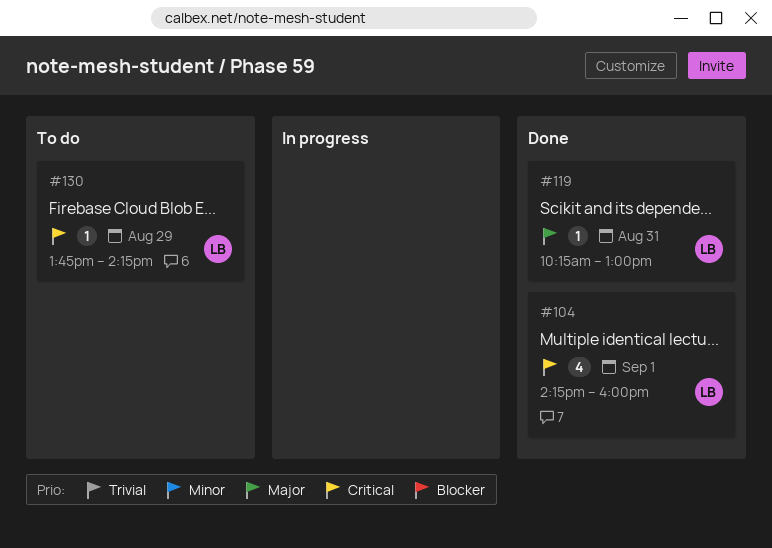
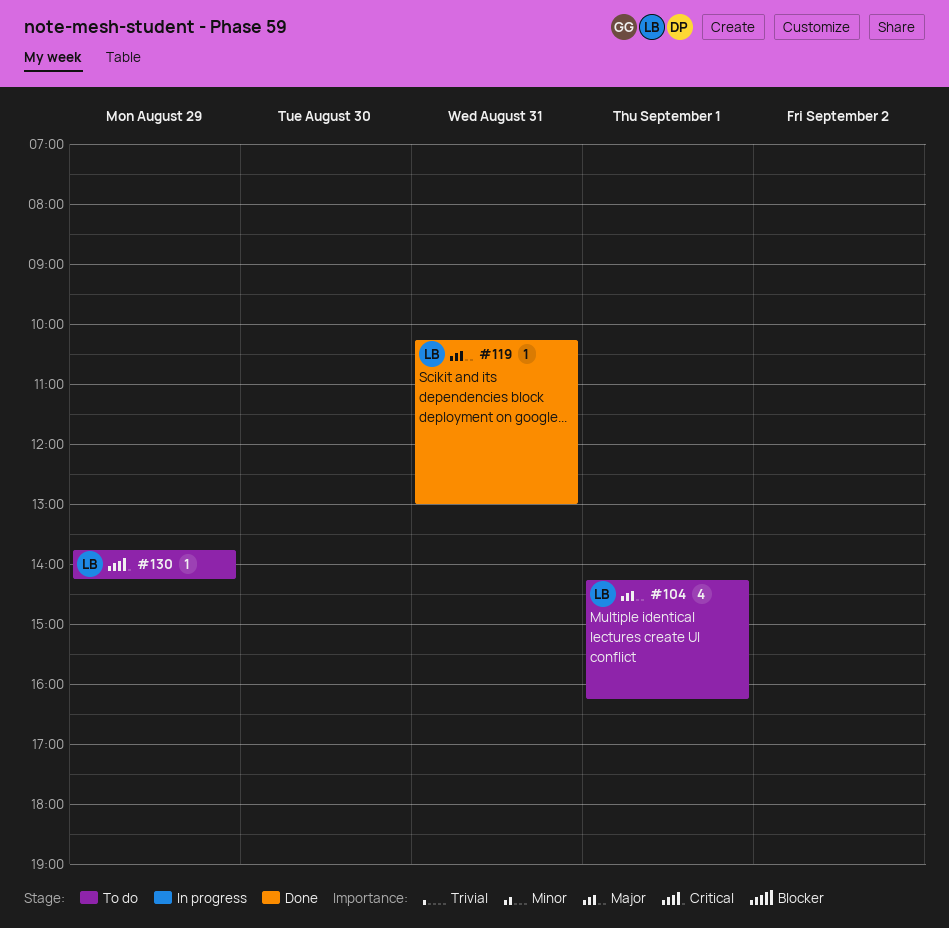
#104, status: Done -> To do
#104, priority: Critical -> Major
#104, ends: 16:00 -> 16:15

